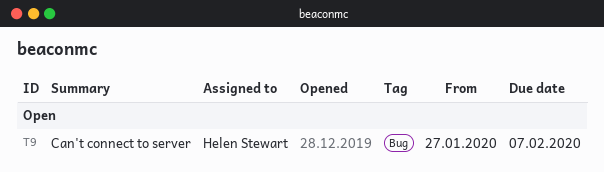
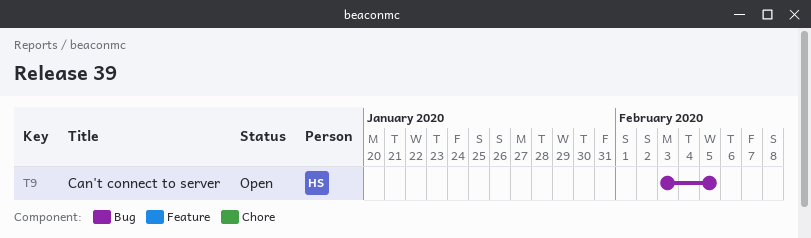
T9, start: Jan 27 -> Feb 3
T9, due: Feb 7 -> Feb 5

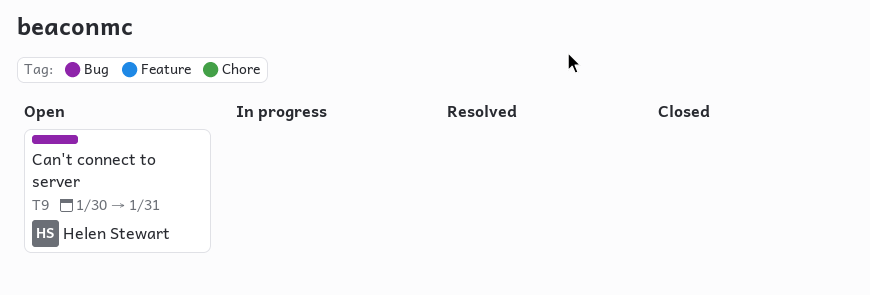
T9, start: Feb 3 -> Jan 30
T9, due: Feb 5 -> Jan 31

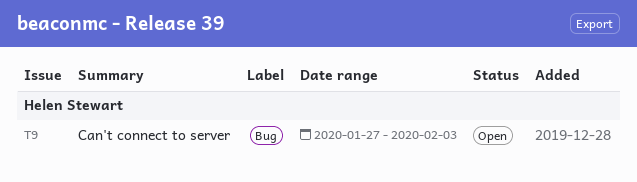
T9, start: Jan 30 -> Jan 27
T9, due: Jan 31 -> Feb 3

